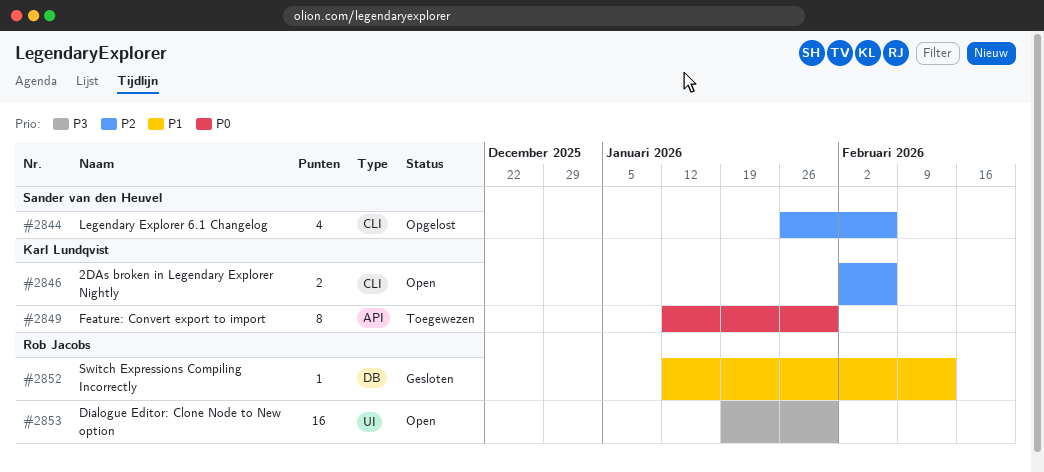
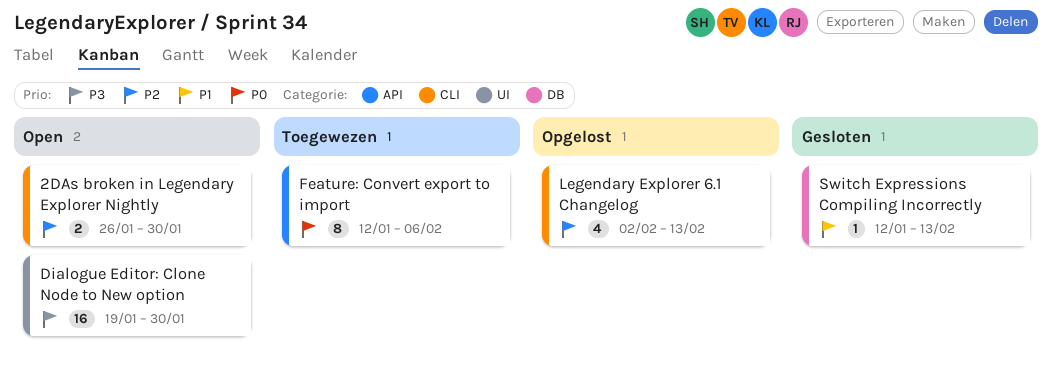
2DAs broken in Legendary Explorer Nightly, start: Feb 2 -> Jan 26
2DAs broken in Legendary Explorer Nightly, due: Feb 6 -> Jan 30
Feature: Convert export to import, due: Jan 30 -> Feb 6
Legendary Explorer 6.1 Changelog, start: Jan 26 -> Feb 2
Legendary Explorer 6.1 Changelog, due: Feb 6 -> Feb 13

